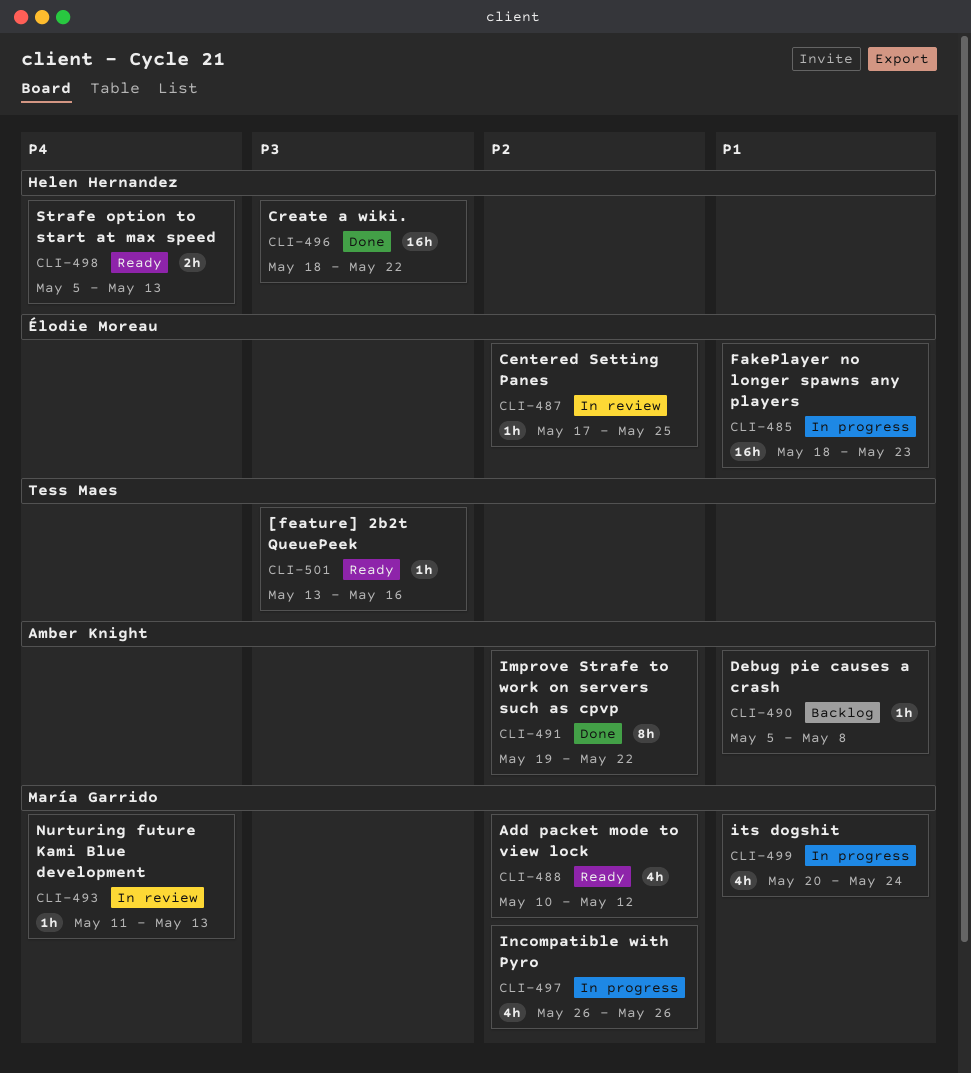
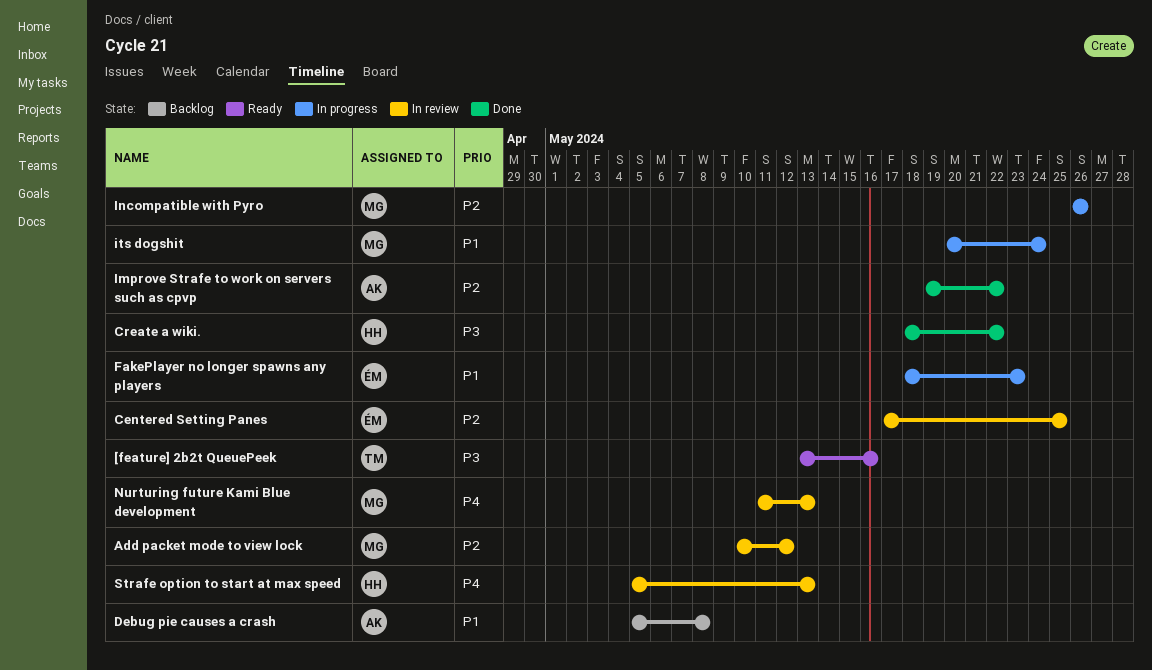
Add packet mode to view lock, status: Ready -> In review
Strafe option to start at max speed, status: Ready -> In review

